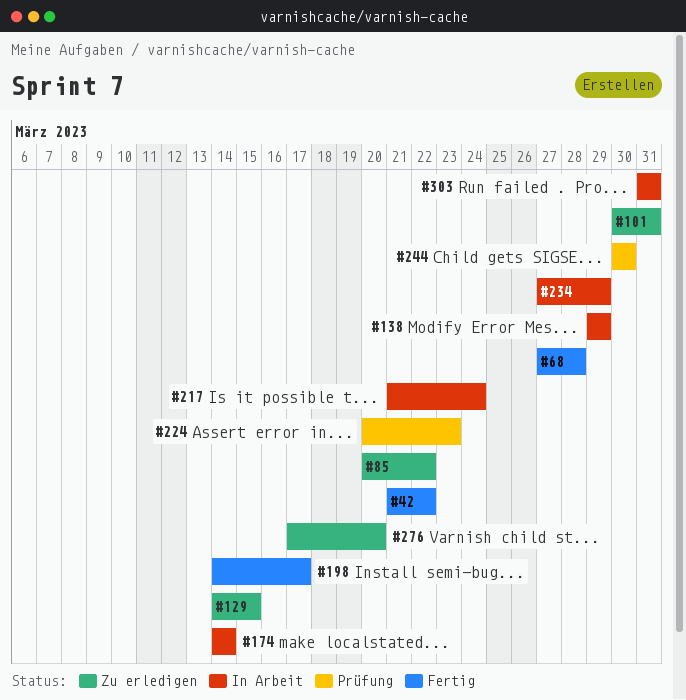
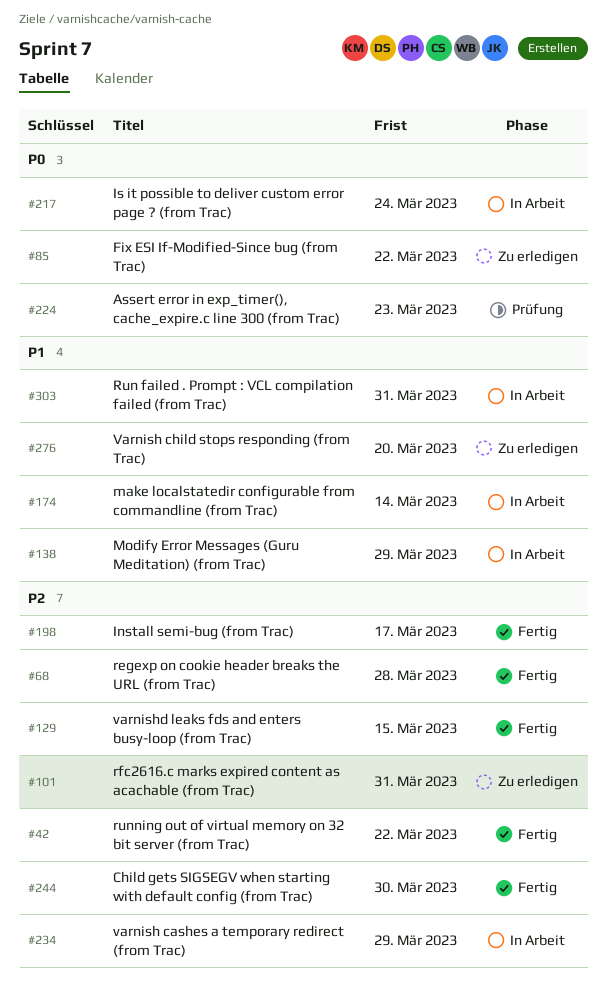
#129, status: Zu erledigen -> Fertig
#244, status: Prüfung -> Fertig

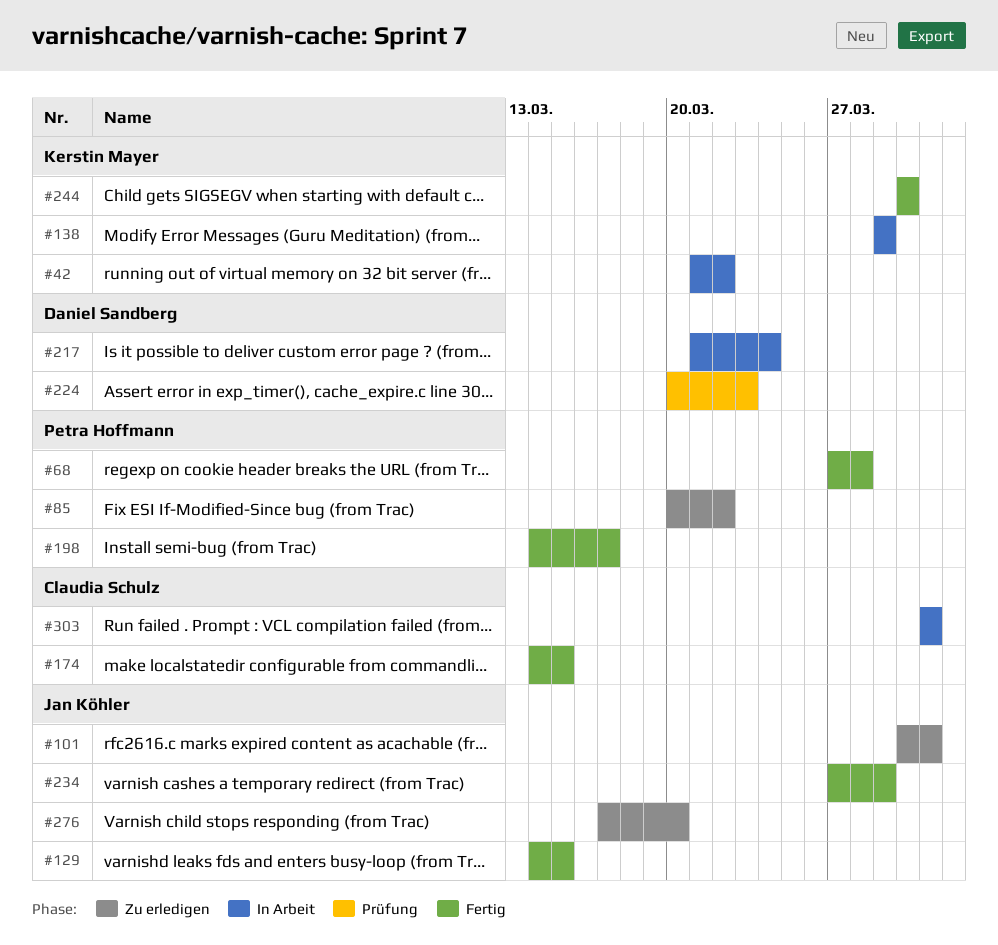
#42, status: Fertig -> In Arbeit
#174, status: In Arbeit -> Fertig
#174, due: Mar 14 -> Mar 15
#234, status: In Arbeit -> Fertig

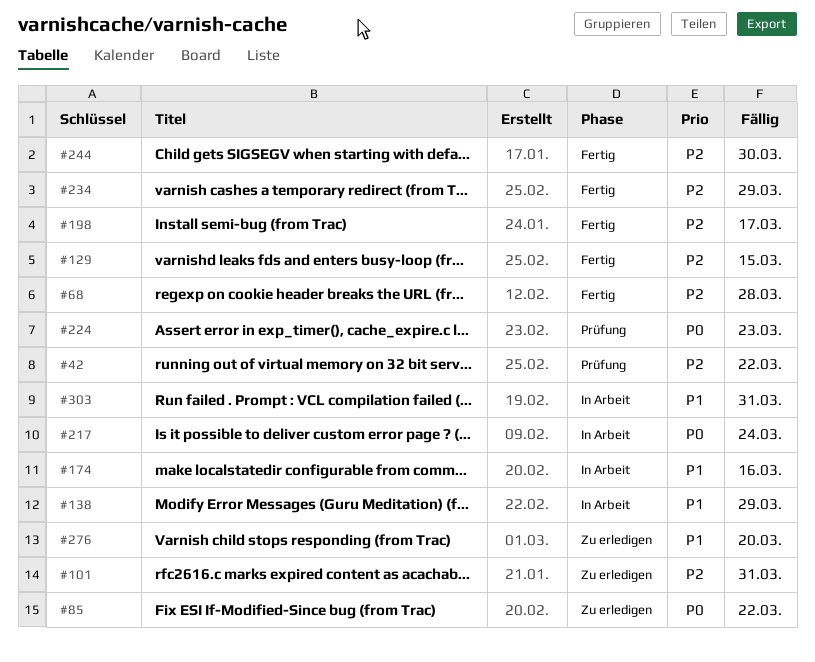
#42, status: In Arbeit -> Prüfung
#174, status: Fertig -> In Arbeit
#174, due: Mar 15 -> Mar 16

